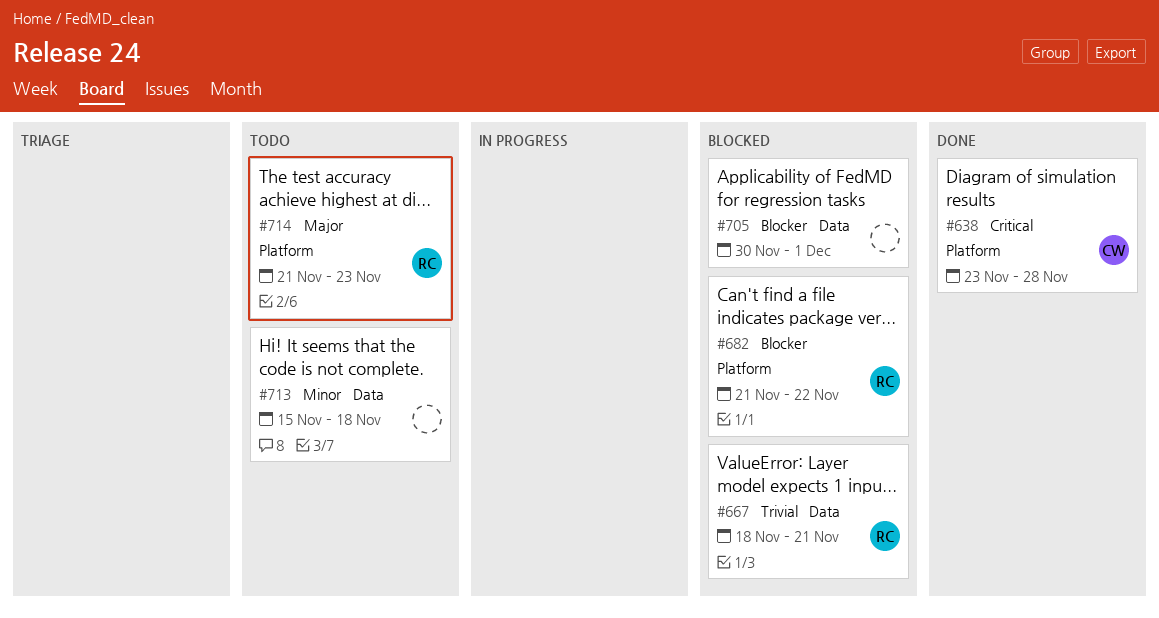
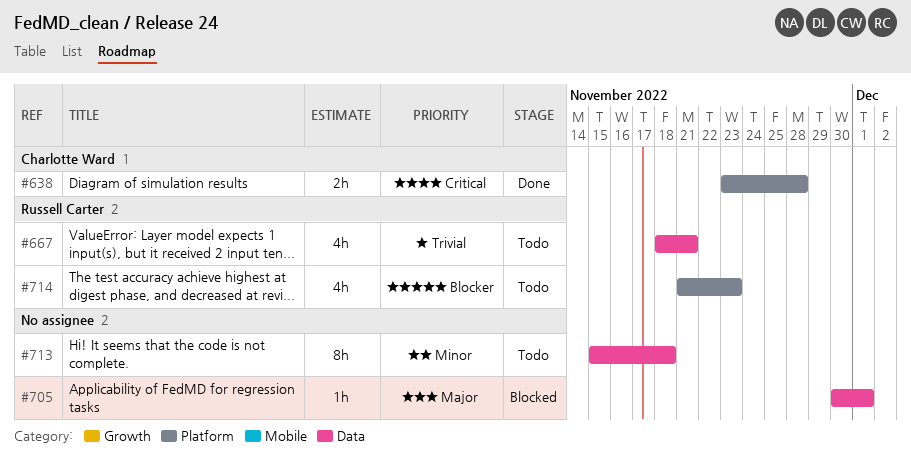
#667, status: Blocked -> Todo
#682: present -> none
#705, priority: Blocker -> Major
#714, priority: Major -> Blocker

